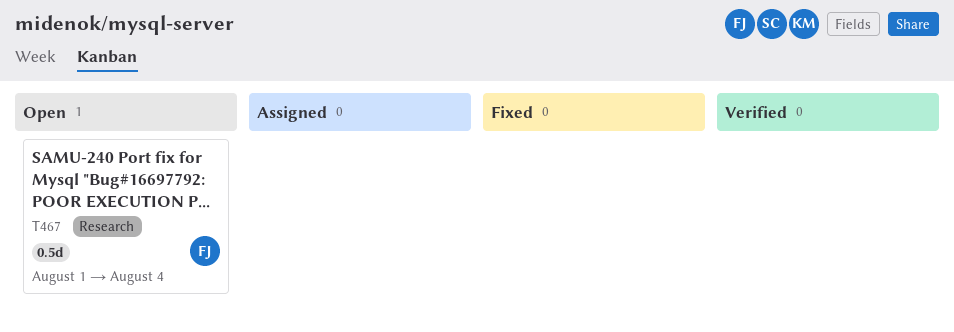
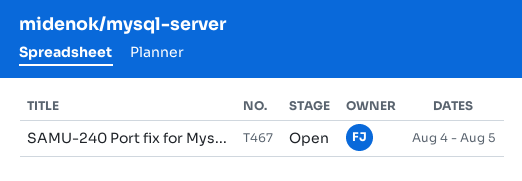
T467, start: Aug 1 -> Aug 4
T467, due: Aug 4 -> Aug 5

